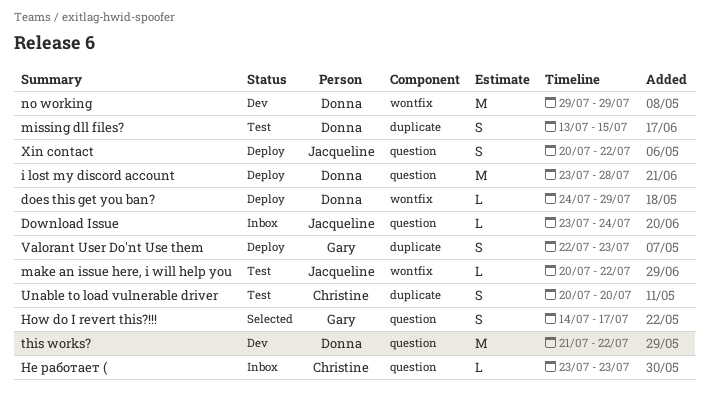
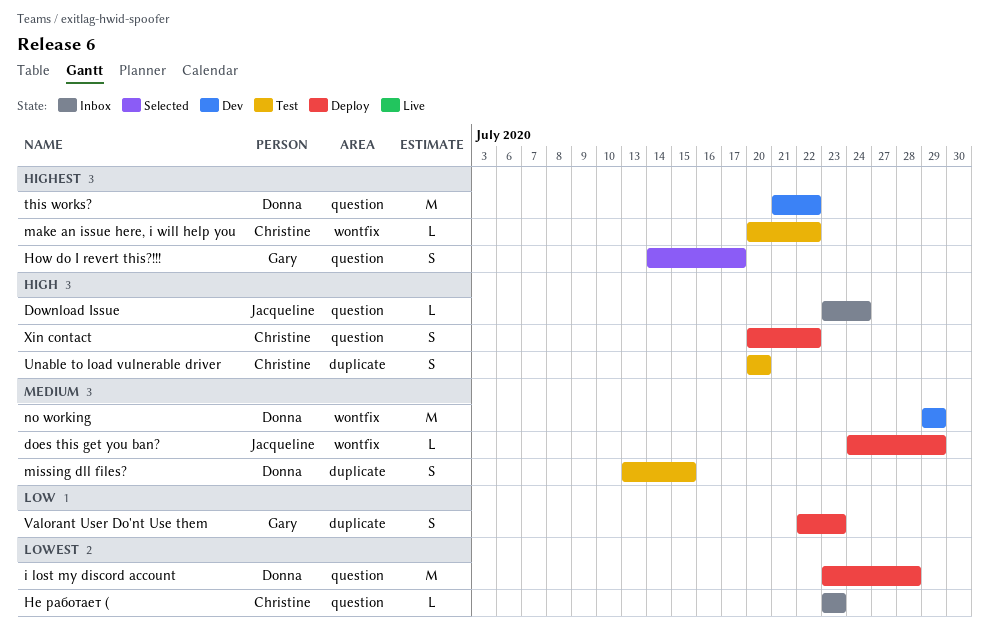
does this get you ban?, owner: Donna -> Jacqueline
make an issue here, i will help you, owner: Jacqueline -> Christine
Xin contact, owner: Jacqueline -> Christine

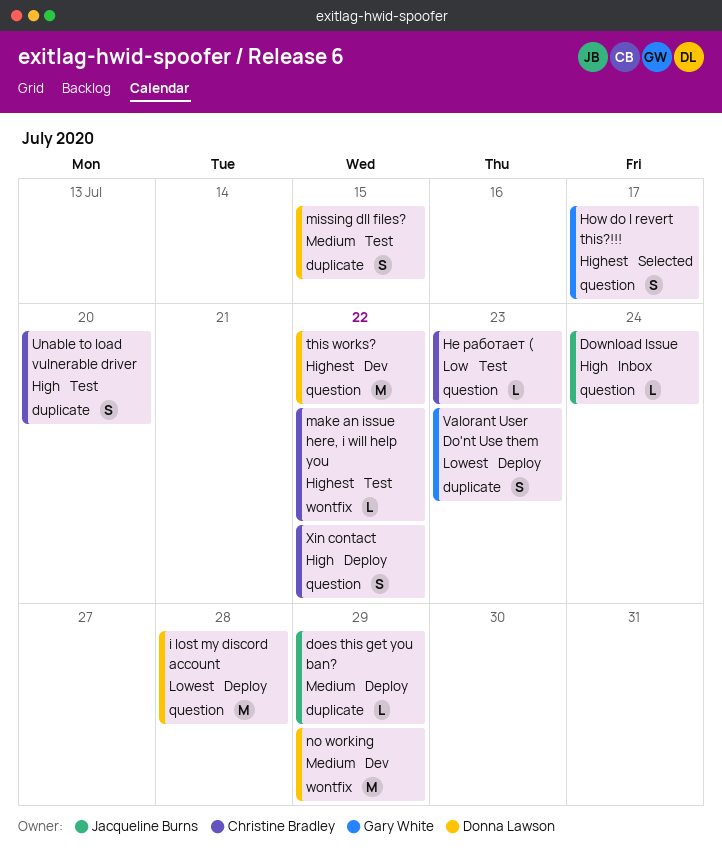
does this get you ban?, label: wontfix -> duplicate
Valorant User Do'nt Use them, priority: Low -> Lowest
Не работает (, status: Inbox -> Test
Не работает (, priority: Lowest -> Low

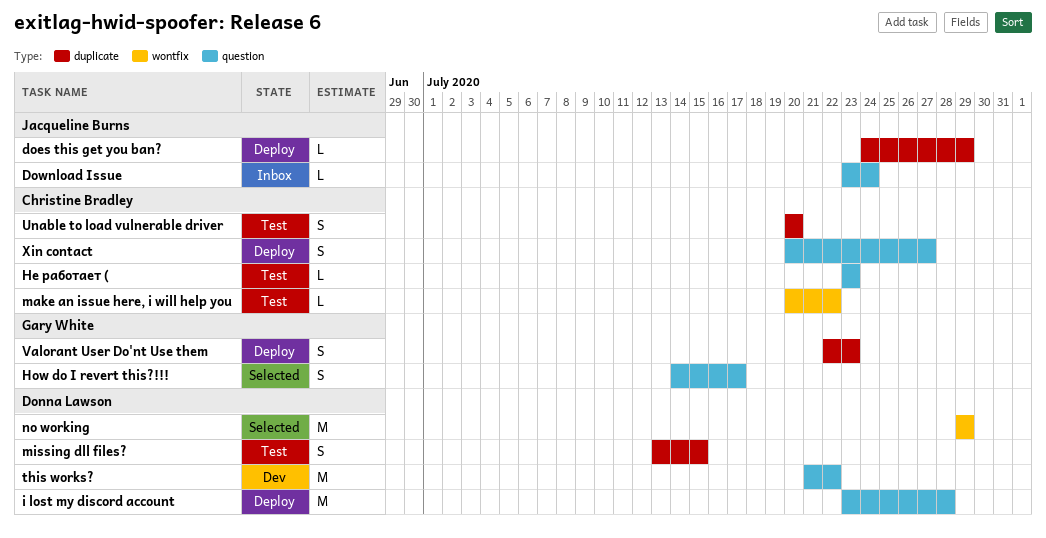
no working, status: Dev -> Selected
Xin contact, due: Jul 22 -> Jul 27

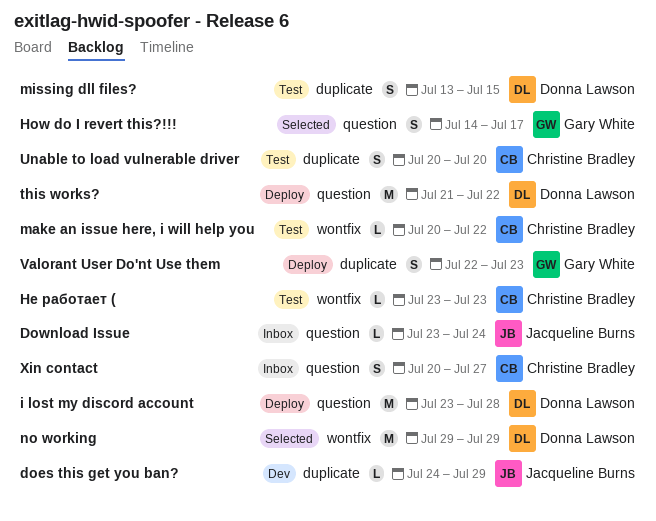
does this get you ban?, status: Deploy -> Dev
this works?, status: Dev -> Deploy
Xin contact, status: Deploy -> Inbox
Не работает (, label: question -> wontfix

